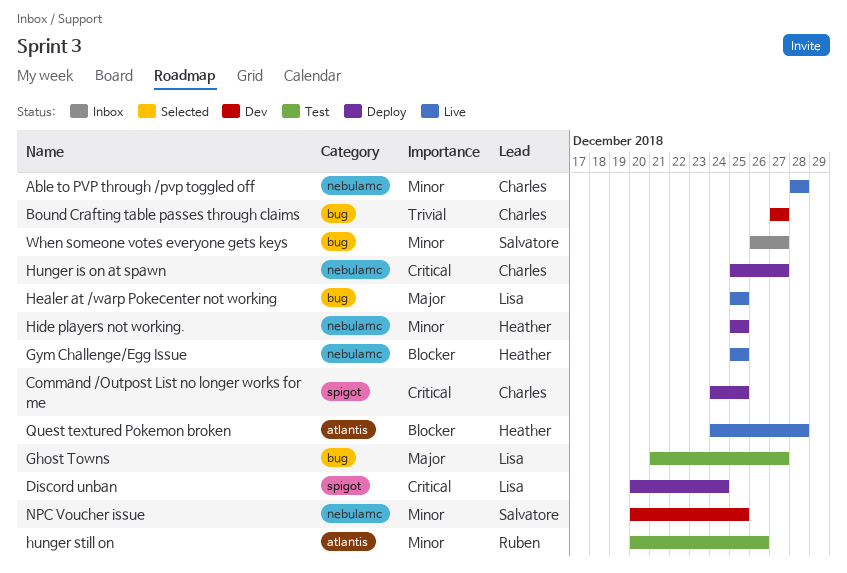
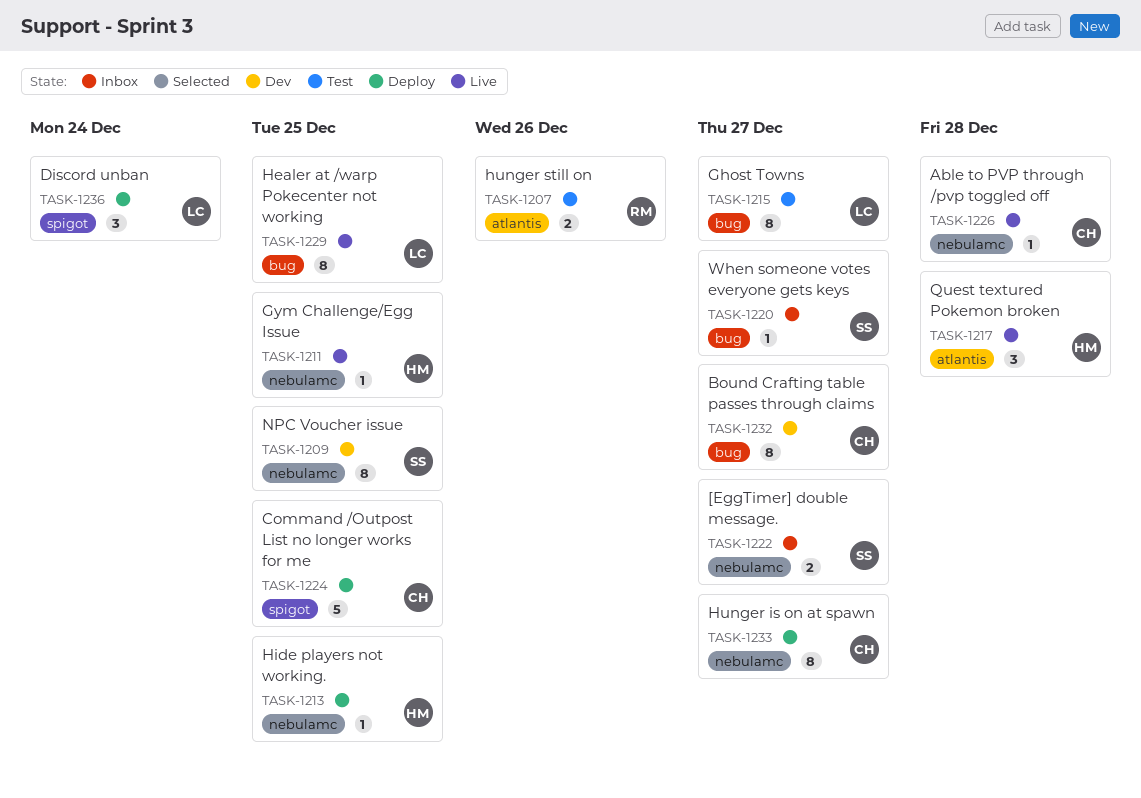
[EggTimer] double message.: none -> present

